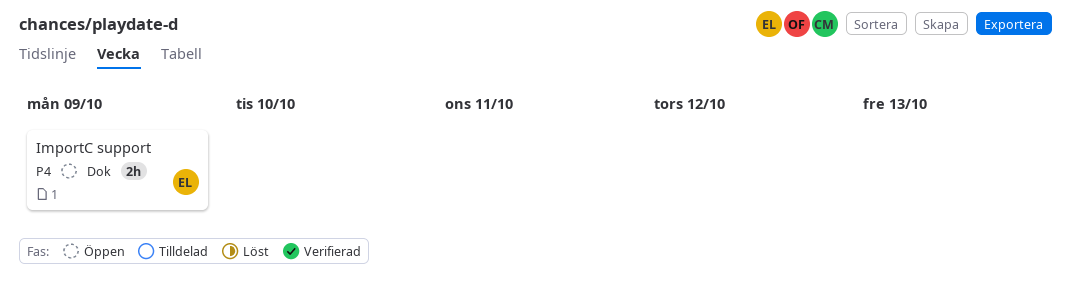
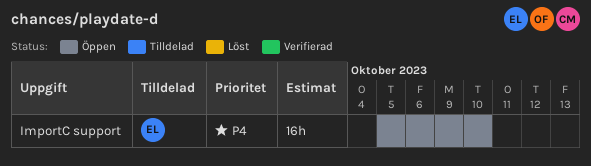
ImportC support, estimate: 2h -> 16h
ImportC support, due: Oct 9 -> Oct 10

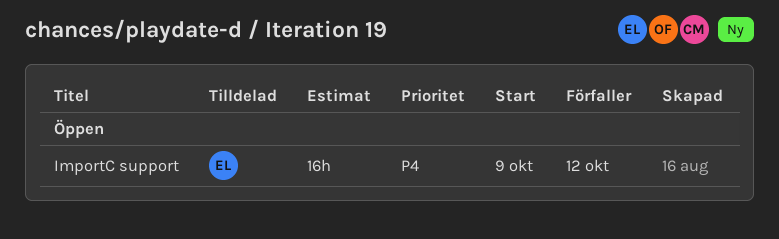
ImportC support, start: Oct 5 -> Oct 9
ImportC support, due: Oct 10 -> Oct 12

